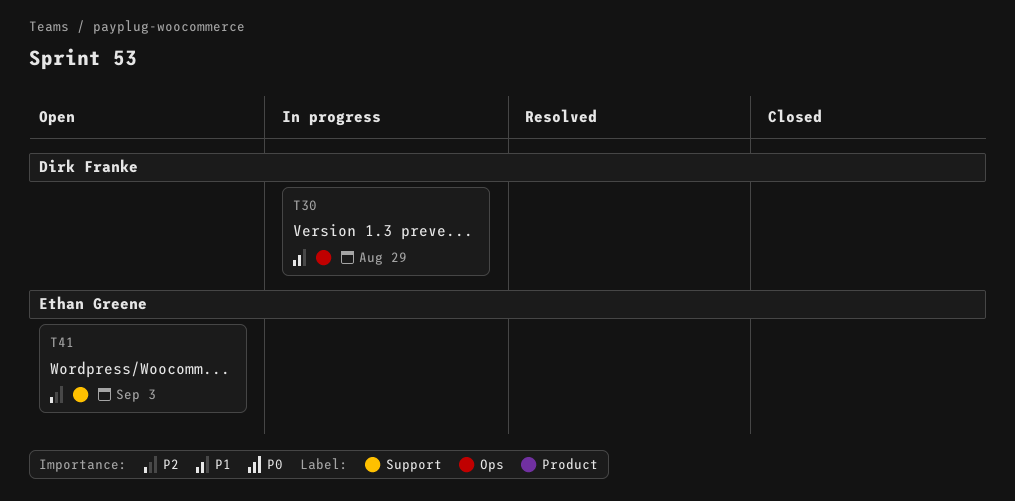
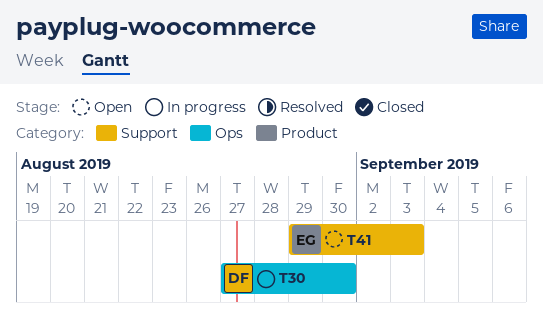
T30, due: Aug 29 -> Aug 30

